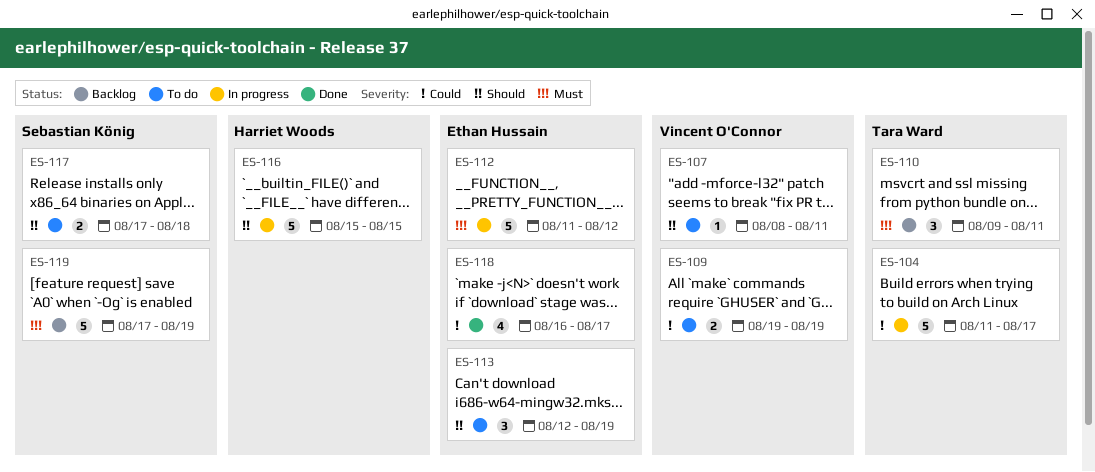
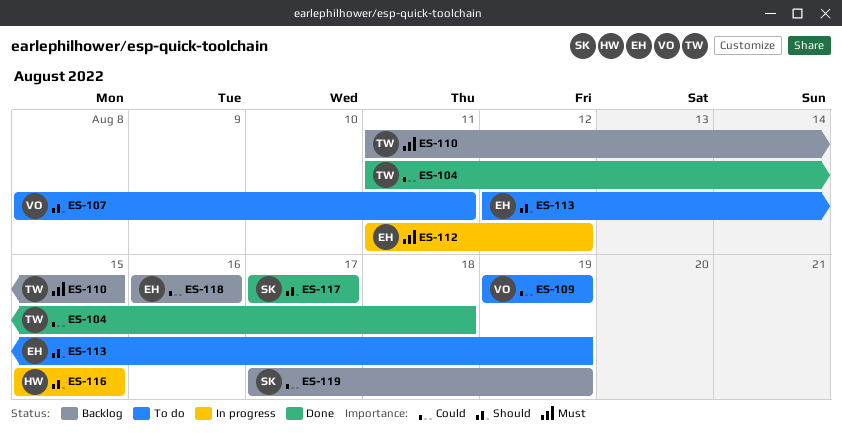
ES-104, status: In progress -> Done
ES-104, due: Aug 17 -> Aug 18
ES-110, start: Aug 9 -> Aug 11
ES-110, due: Aug 11 -> Aug 15
ES-117, status: To do -> Done
ES-117, due: Aug 18 -> Aug 17
ES-118, status: Done -> Backlog
ES-118, due: Aug 17 -> Aug 16
ES-119, priority: Must -> Could

